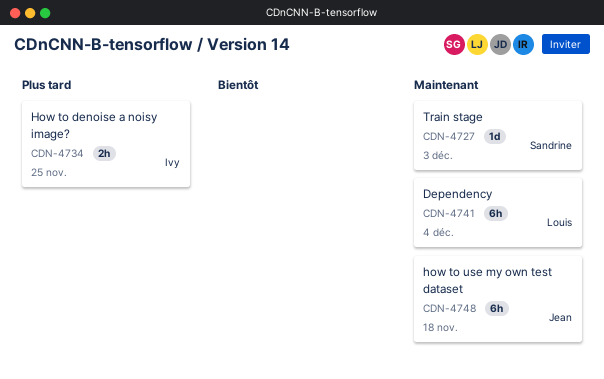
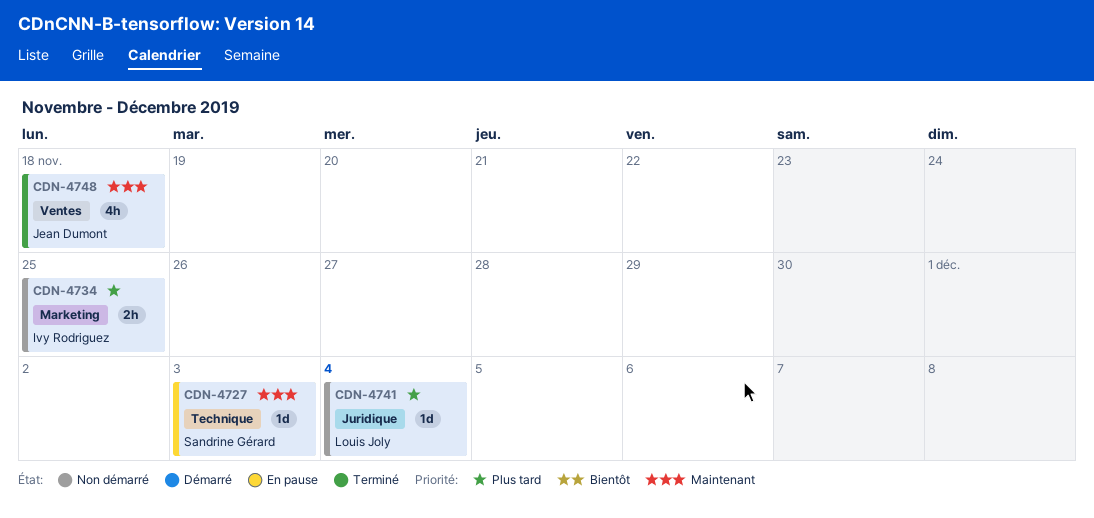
CDN-4741, priority: Maintenant -> Plus tard
CDN-4741, estimate: 6h -> 1d
CDN-4748, estimate: 6h -> 4h

